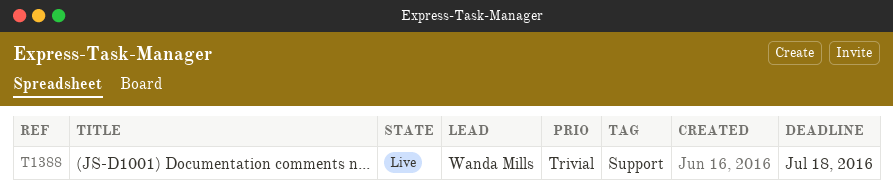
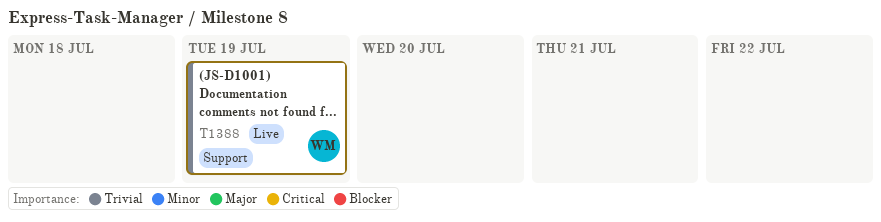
T1388, due: Jul 18 -> Jul 19

